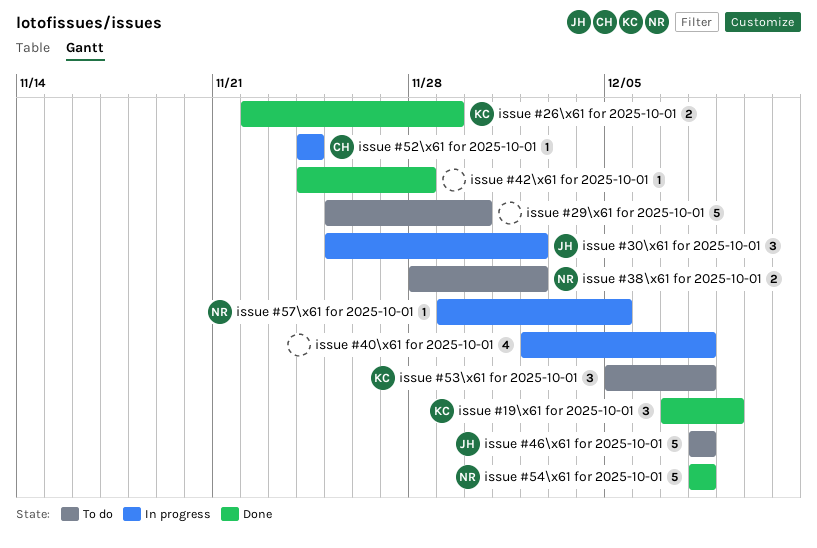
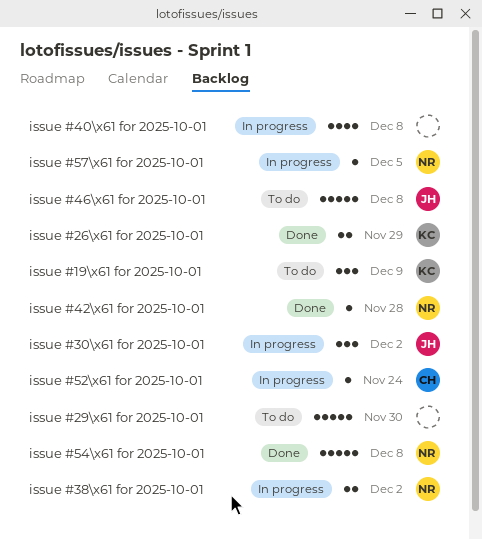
issue #19\x61 for 2025-10-01, status: Done -> To do
issue #38\x61 for 2025-10-01, status: To do -> In progress
issue #42\x61 for 2025-10-01, owner: none -> NR
issue #53\x61 for 2025-10-01: present -> none

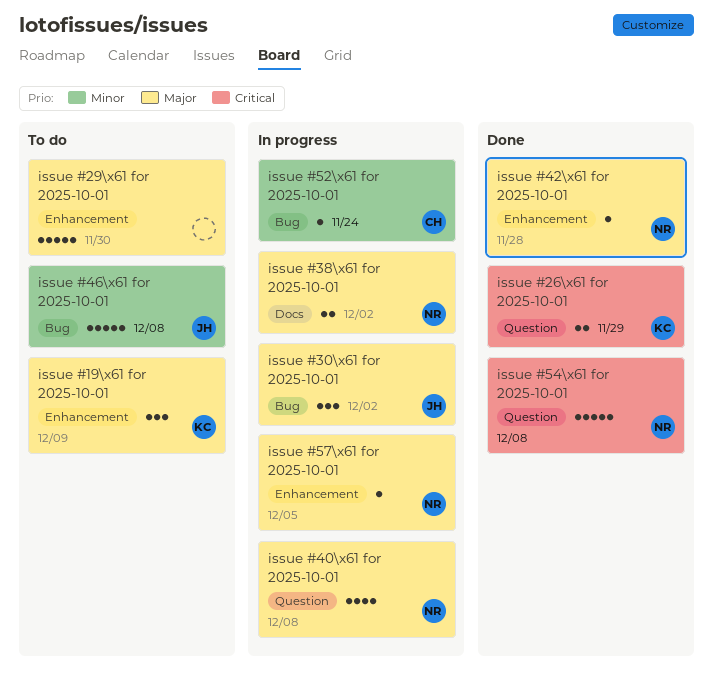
issue #40\x61 for 2025-10-01, owner: none -> NR

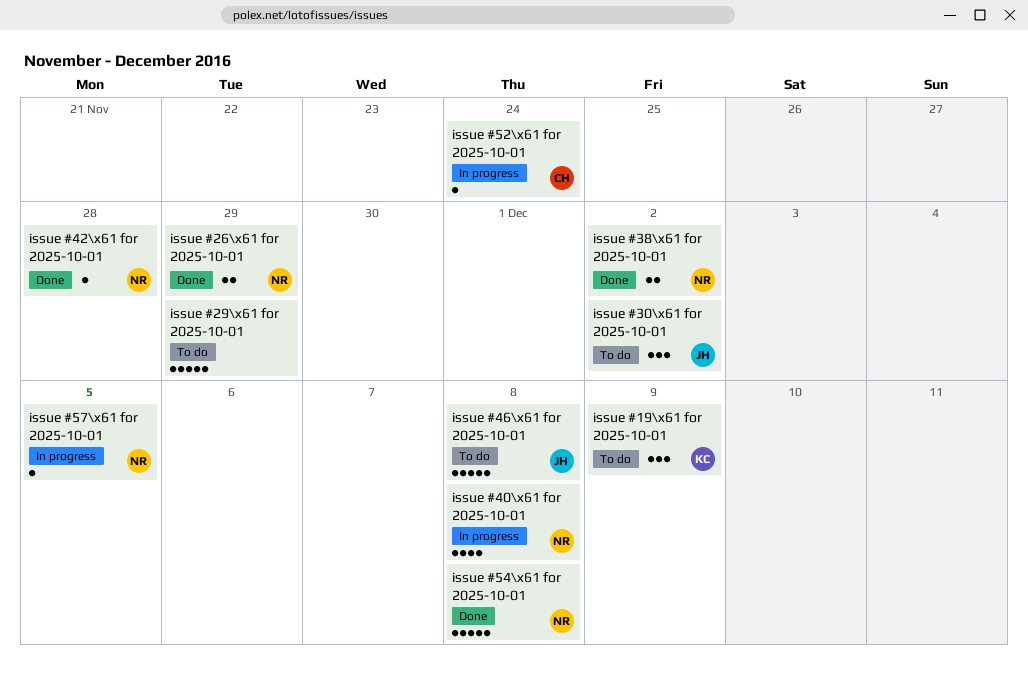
issue #26\x61 for 2025-10-01, owner: KC -> NR
issue #29\x61 for 2025-10-01, due: Nov 30 -> Nov 29
issue #30\x61 for 2025-10-01, status: In progress -> To do
issue #38\x61 for 2025-10-01, status: In progress -> Done

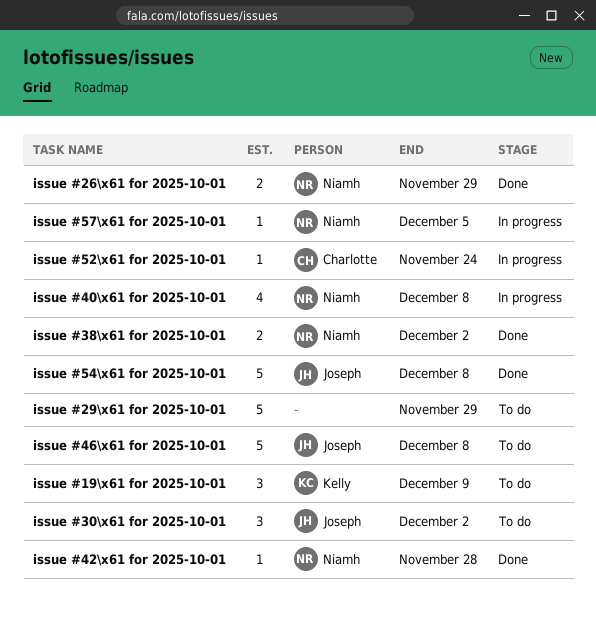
issue #54\x61 for 2025-10-01, owner: Niamh -> Joseph

